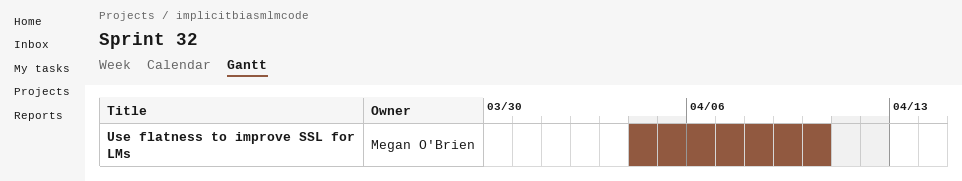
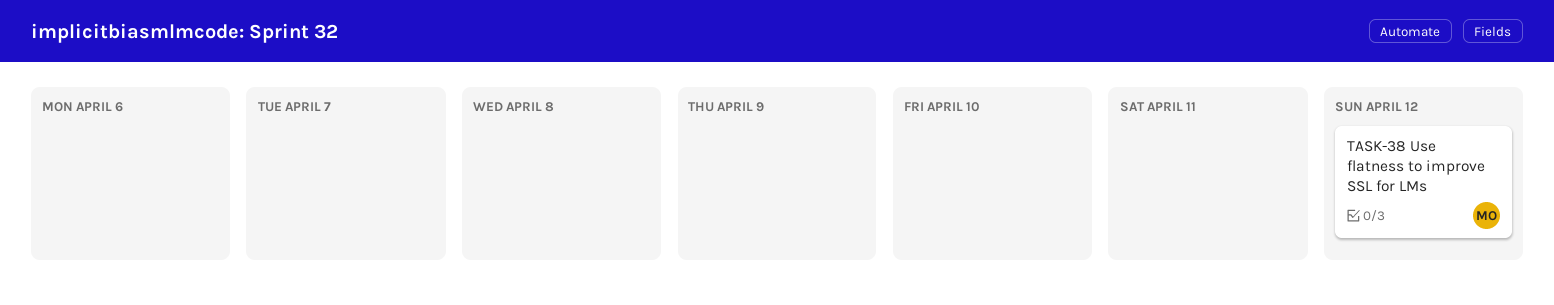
Use flatness to improve SSL for LMs, due: Apr 10 -> Apr 12

